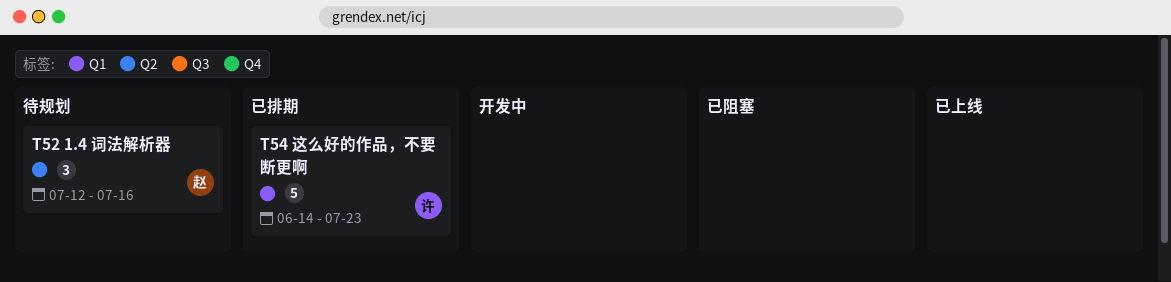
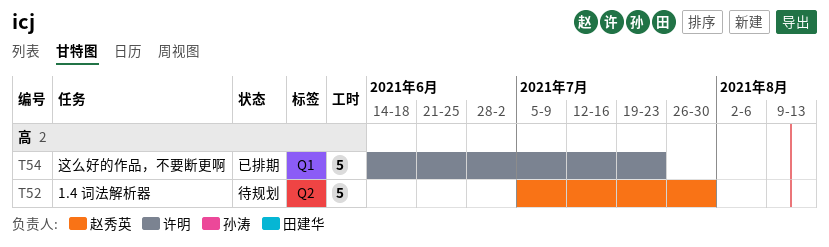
T52, estimate: 3 -> 5
T52, start: Jul 12 -> Jul 5
T52, due: Jul 16 -> Jul 30

